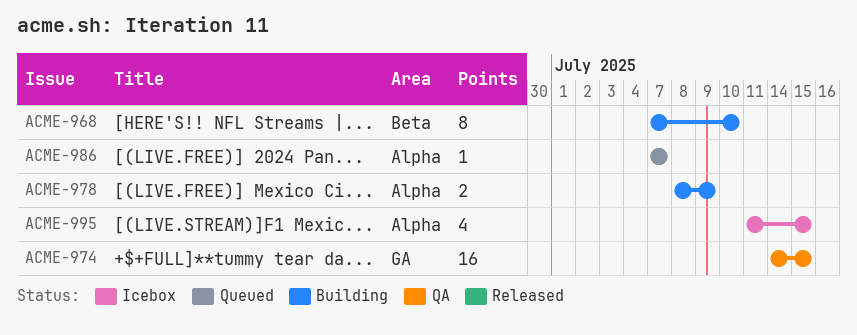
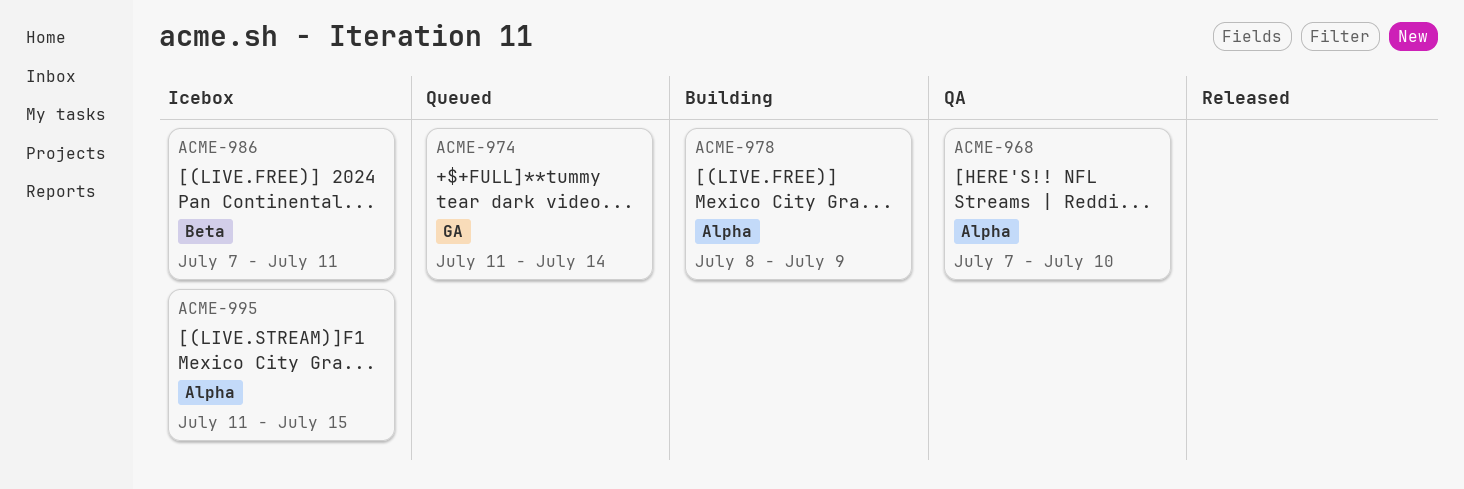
ACME-968, status: Building -> QA
ACME-968, label: Beta -> Alpha
ACME-974, status: QA -> Queued
ACME-974, start: Jul 14 -> Jul 11
ACME-974, due: Jul 15 -> Jul 14
ACME-986, status: Queued -> Icebox
ACME-986, label: Alpha -> Beta
ACME-986, due: Jul 7 -> Jul 11

